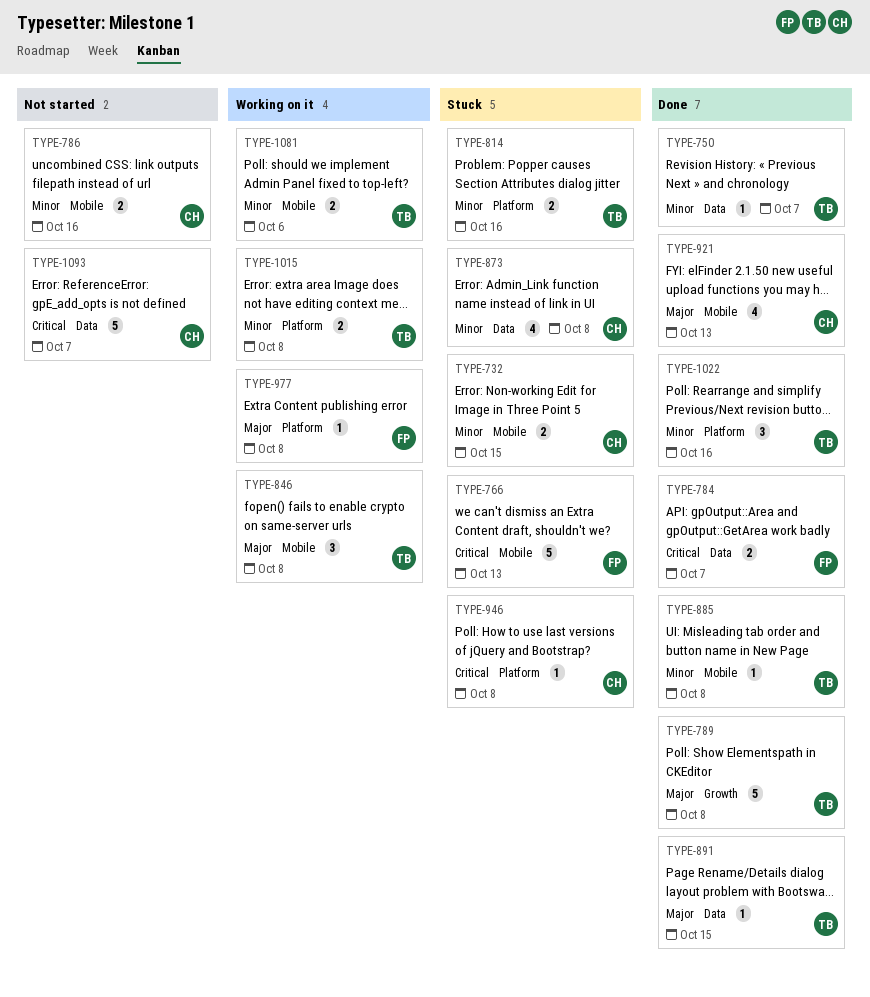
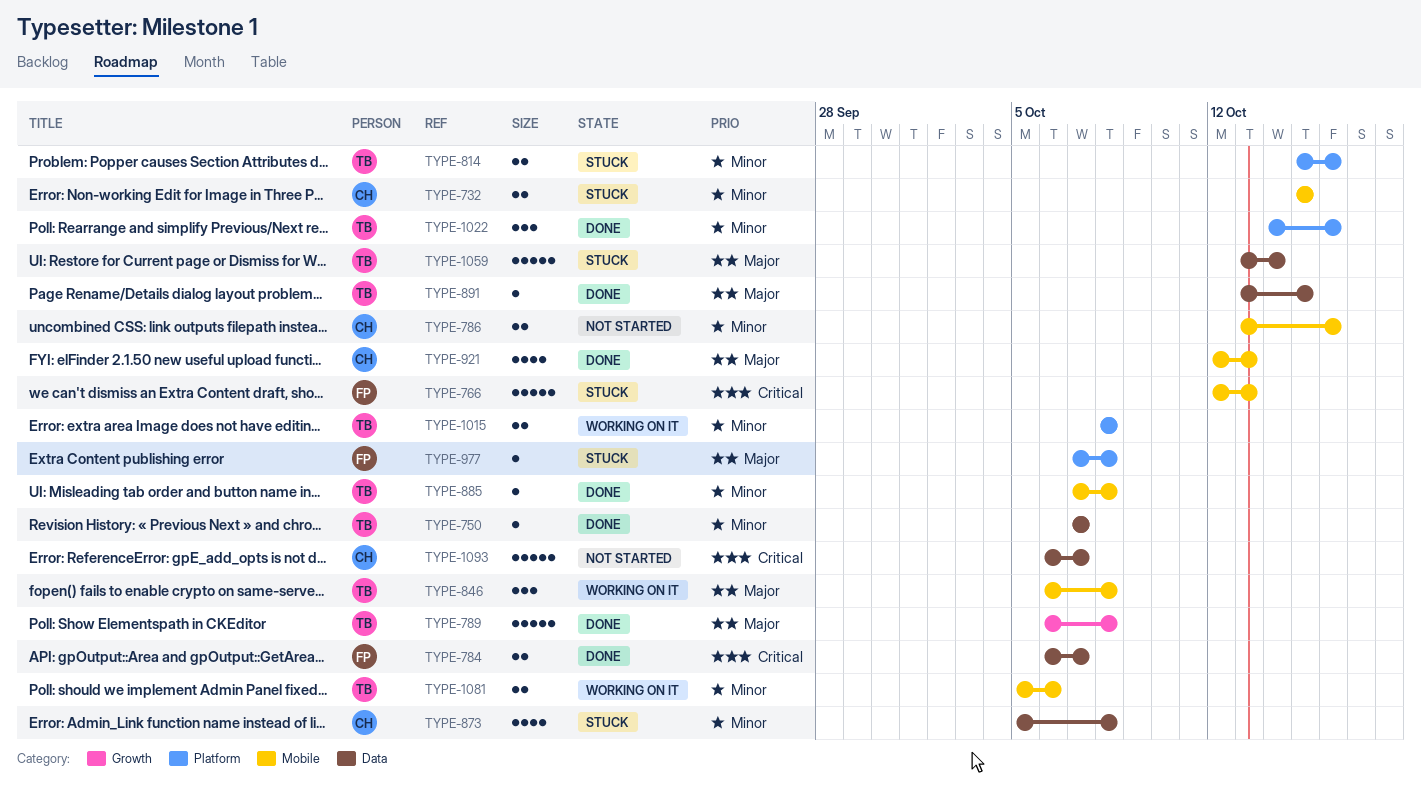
TYPE-946: present -> none
TYPE-977, status: Working on it -> Stuck
TYPE-1059: none -> present

